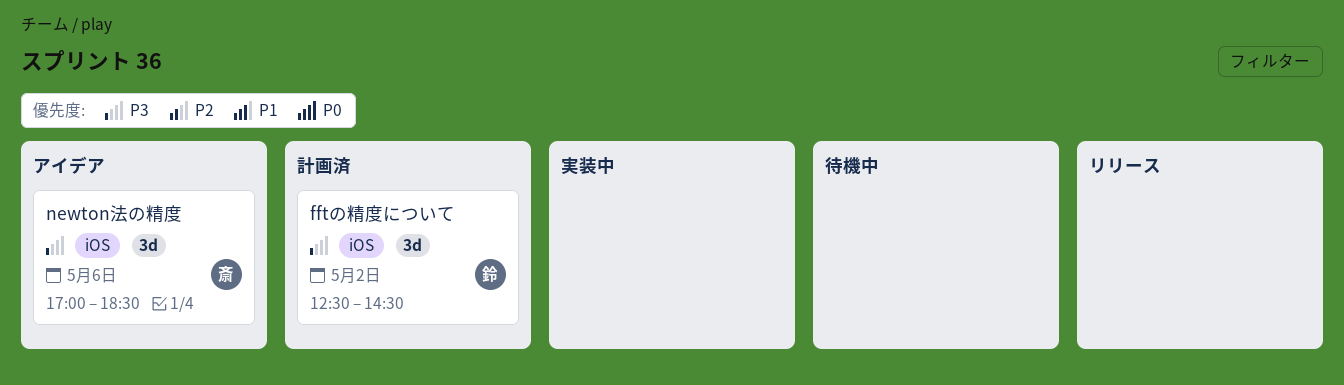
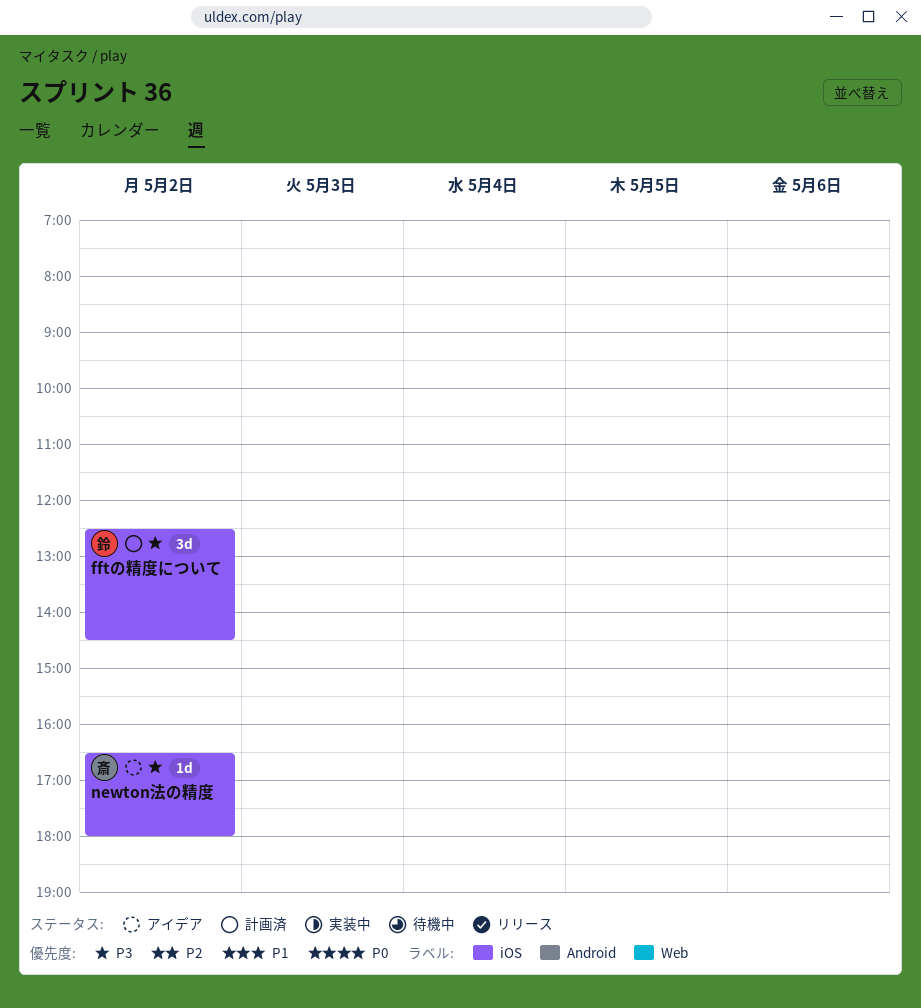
newton法の精度, estimate: 3d -> 1d
newton法の精度, day: May 6 -> May 2
newton法の精度, begins: 17:00 -> 16:30
newton法の精度, ends: 18:30 -> 18:00

